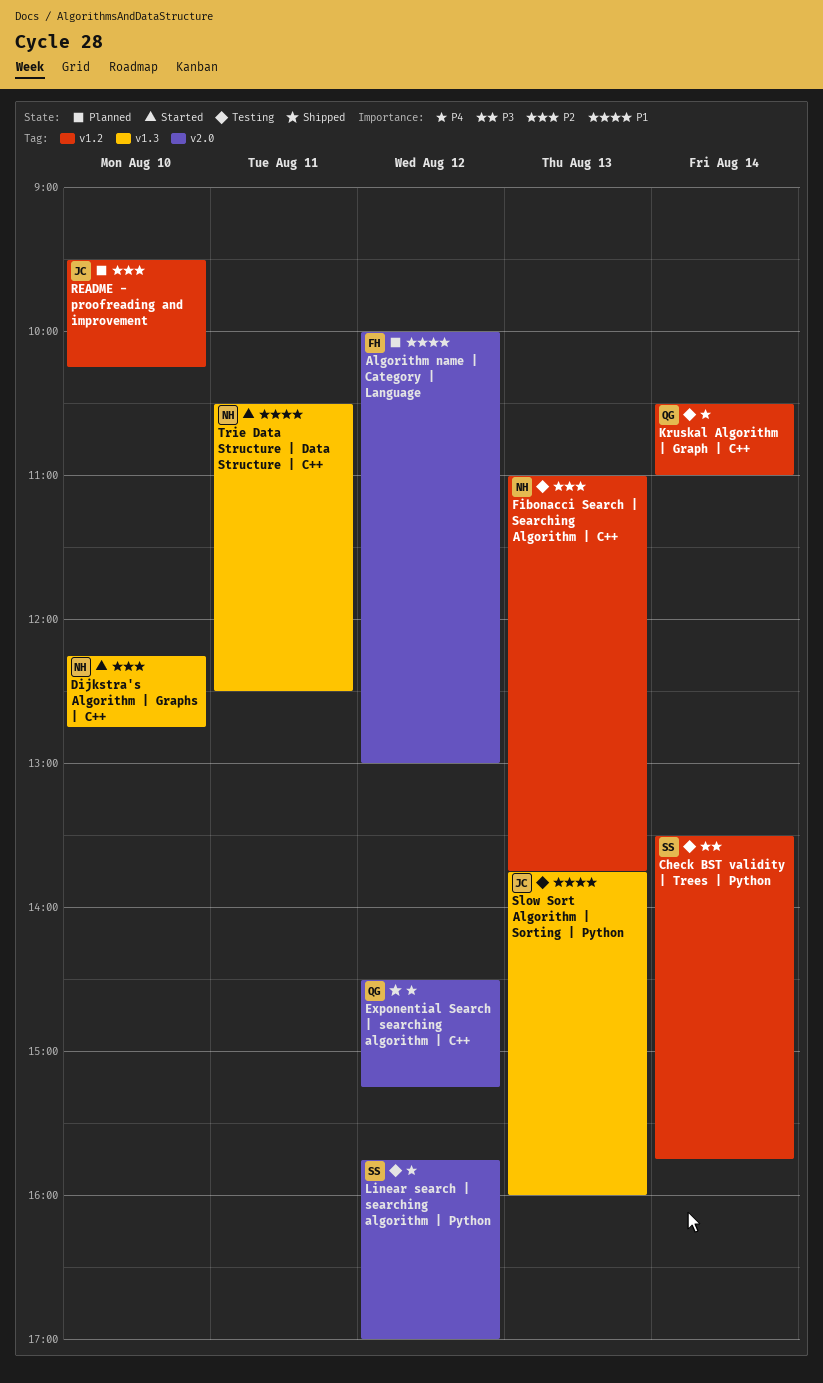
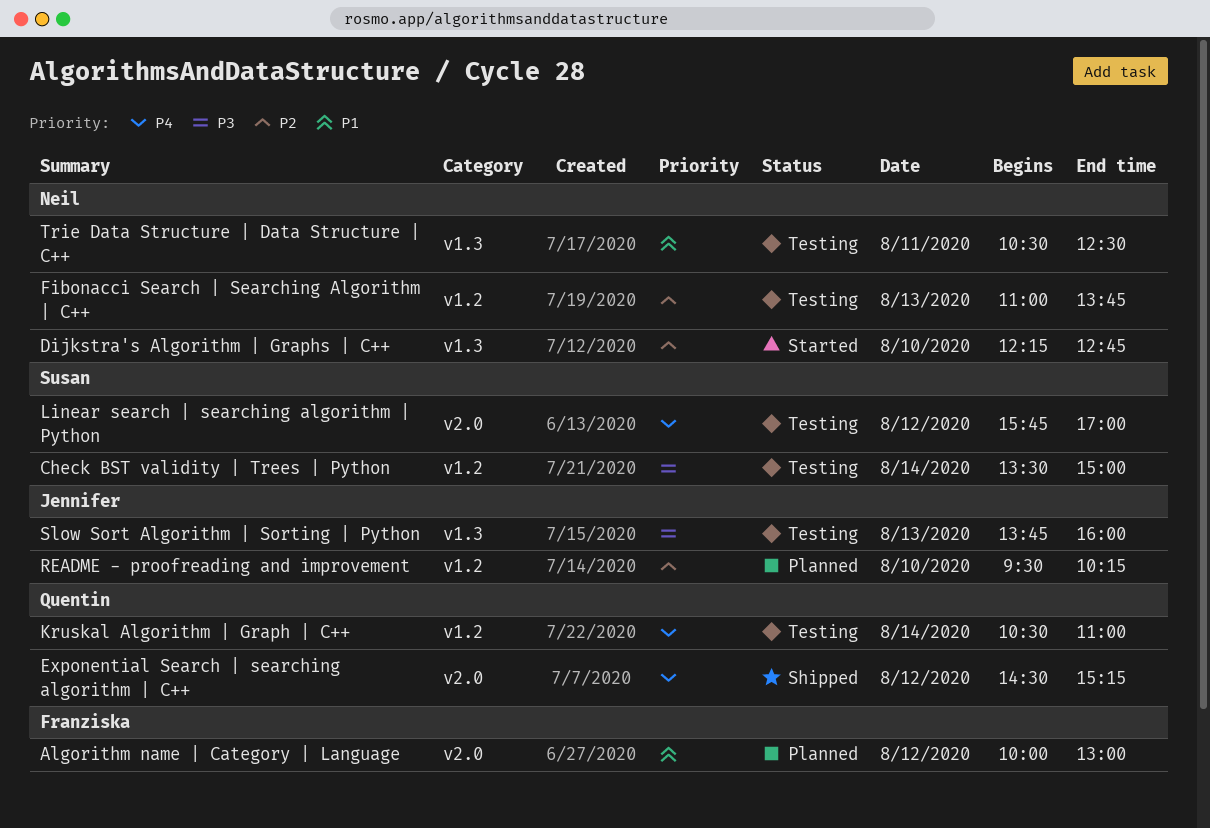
Check BST validity | Trees | Python, ends: 15:45 -> 15:00
Slow Sort Algorithm | Sorting | Python, priority: P1 -> P3
Trie Data Structure | Data Structure | C++, status: Started -> Testing

